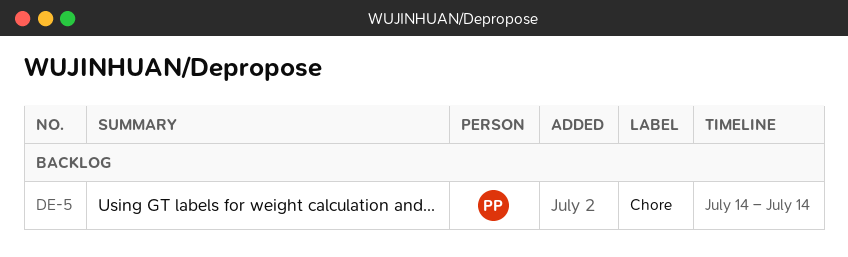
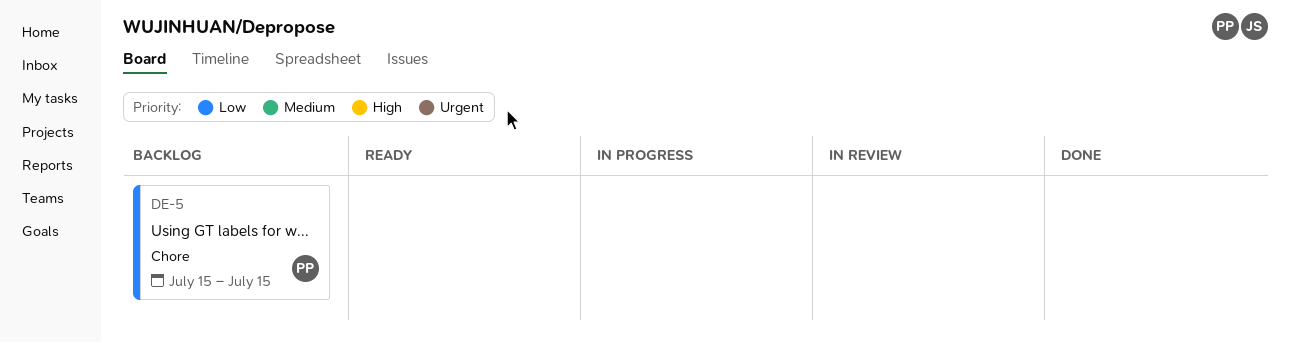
DE-5, start: Jul 14 -> Jul 15
DE-5, due: Jul 14 -> Jul 15

